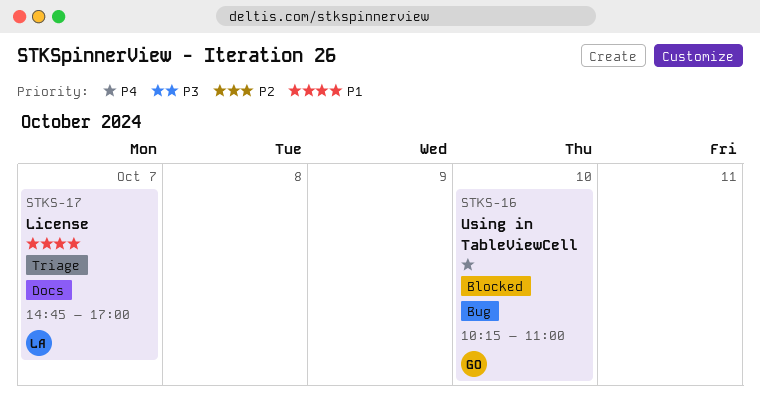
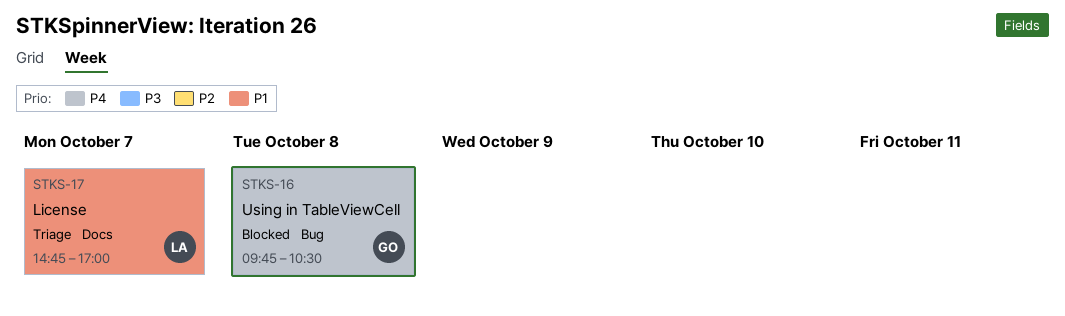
STKS-16, day: Oct 10 -> Oct 8
STKS-16, begins: 10:15 -> 09:45
STKS-16, ends: 11:00 -> 10:30

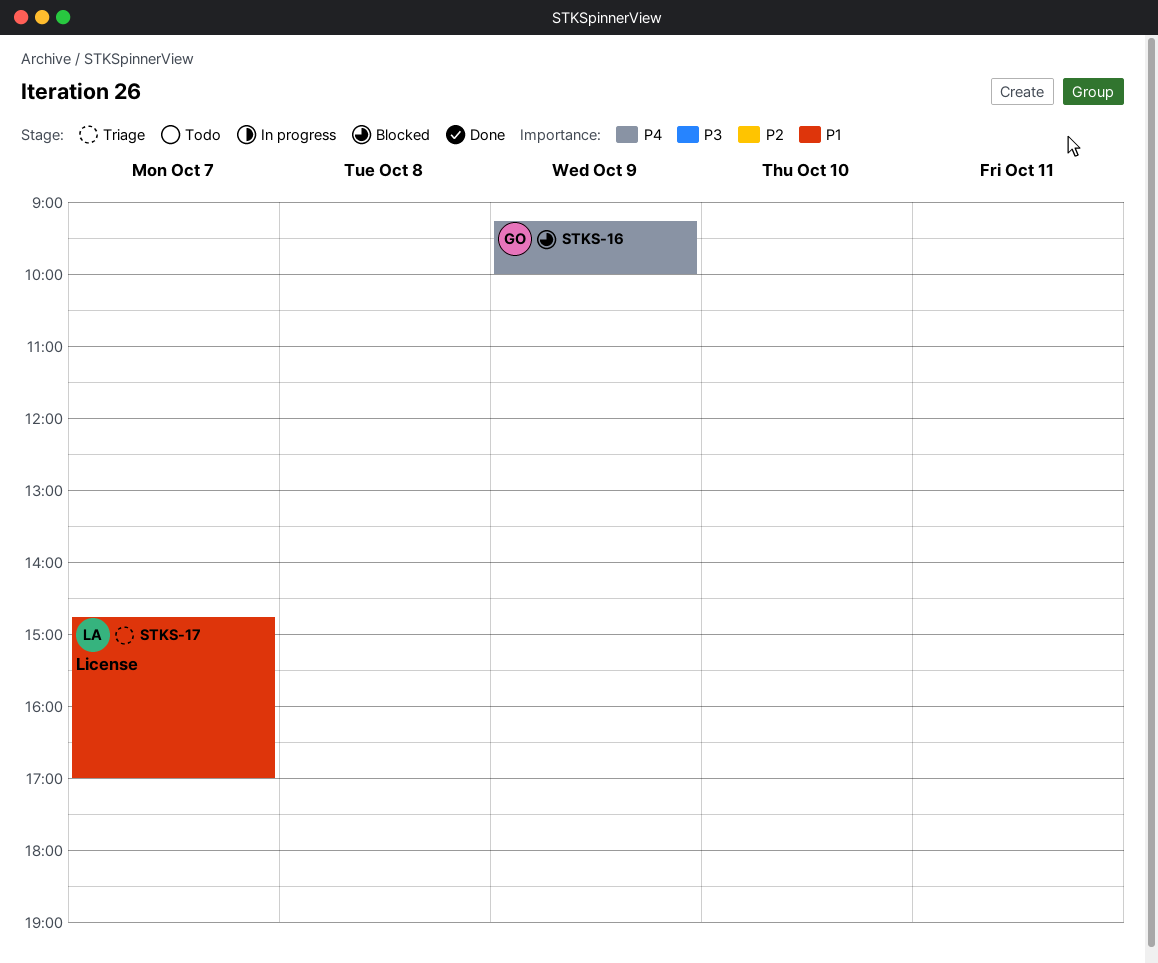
STKS-16, day: Oct 8 -> Oct 9
STKS-16, begins: 09:45 -> 09:15
STKS-16, ends: 10:30 -> 10:00

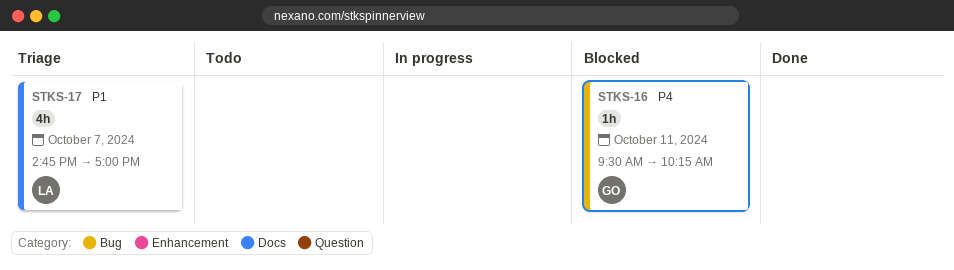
STKS-16, day: Oct 9 -> Oct 11
STKS-16, begins: 09:15 -> 09:30
STKS-16, ends: 10:00 -> 10:15

